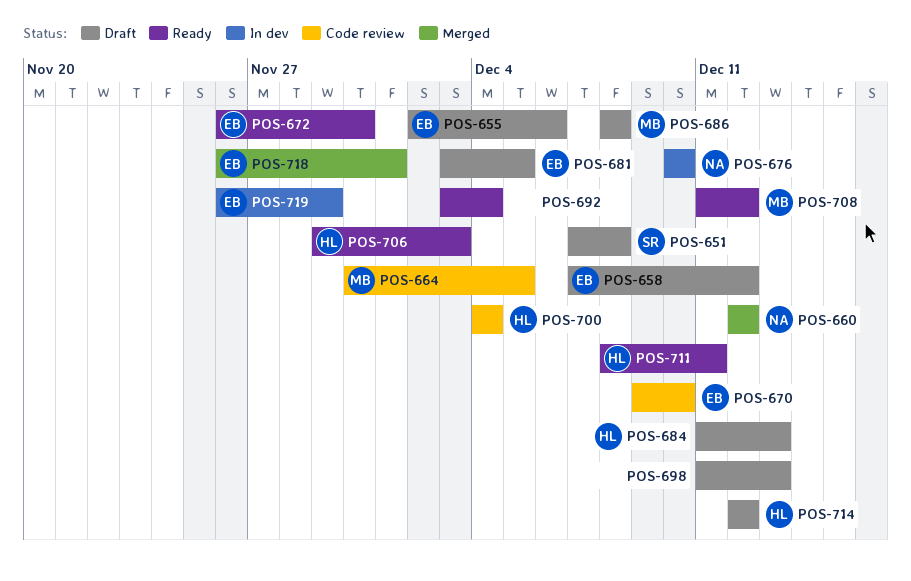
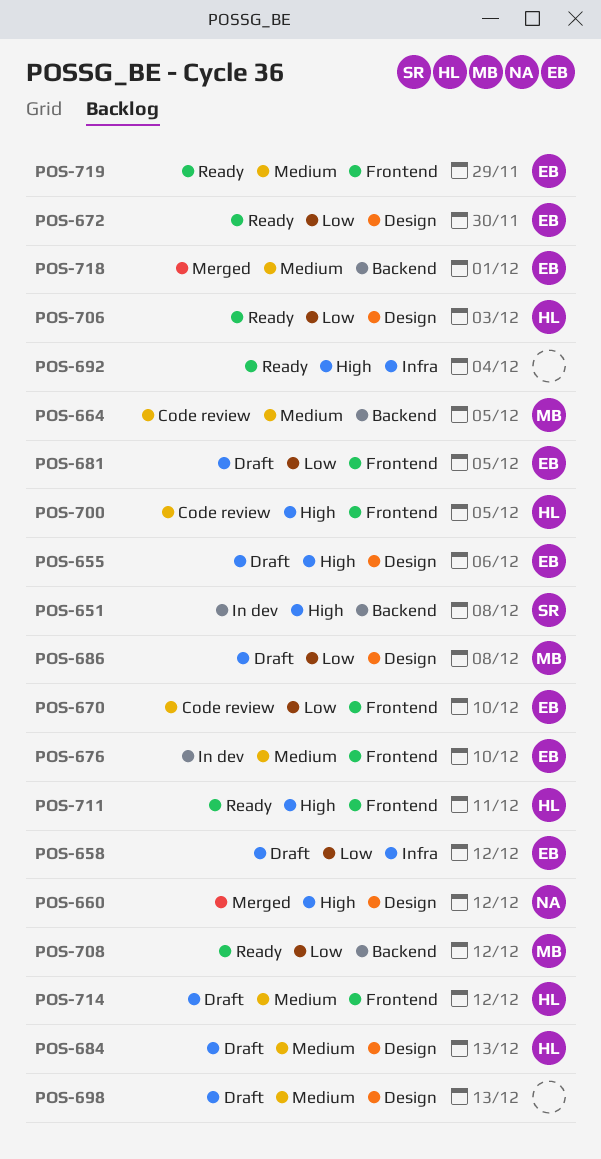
POS-651, status: Draft -> In dev
POS-676, owner: NA -> EB
POS-700, due: Dec 4 -> Dec 5
POS-719, status: In dev -> Ready

